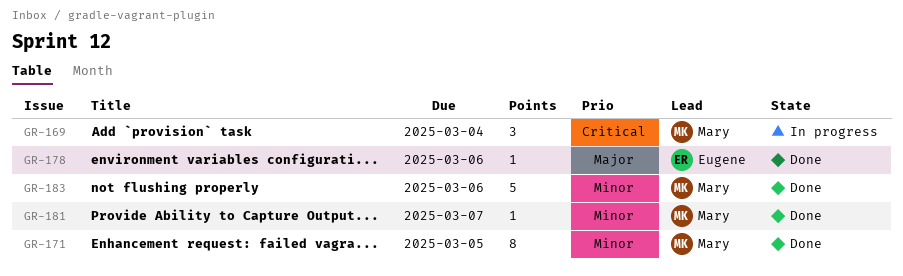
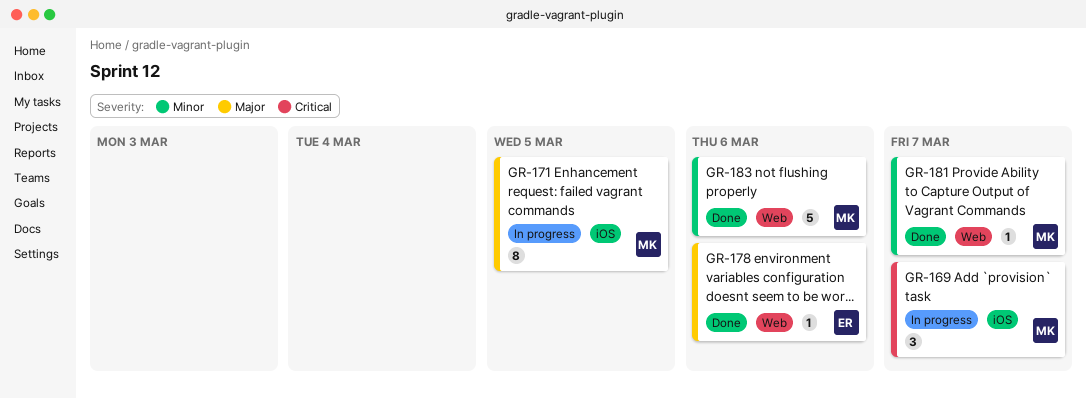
GR-169, due: Mar 4 -> Mar 7
GR-171, status: Done -> In progress
GR-171, priority: Minor -> Major

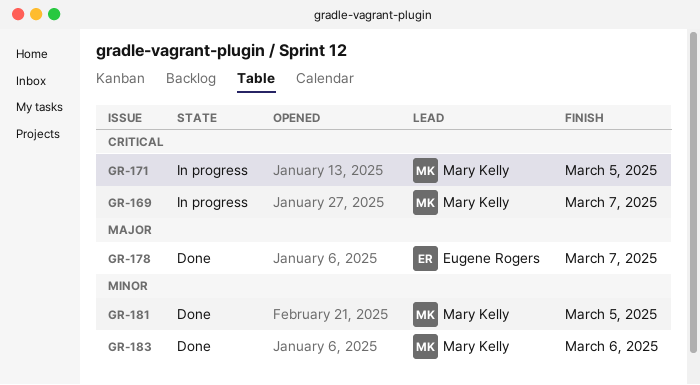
GR-171, priority: Major -> Critical
GR-178, due: Mar 6 -> Mar 7
GR-181, due: Mar 7 -> Mar 5

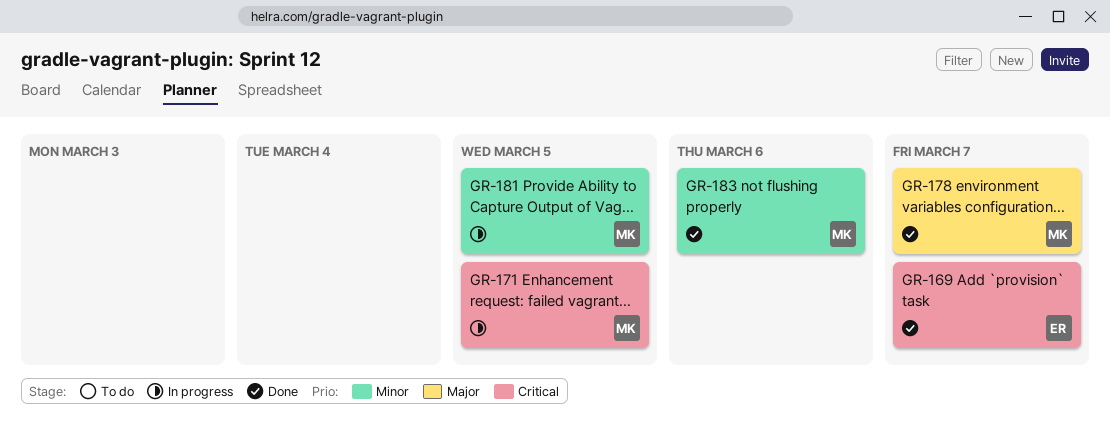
GR-169, status: In progress -> Done
GR-169, owner: Mary Kelly -> Eugene Rogers
GR-178, owner: Eugene Rogers -> Mary Kelly
GR-181, status: Done -> In progress

